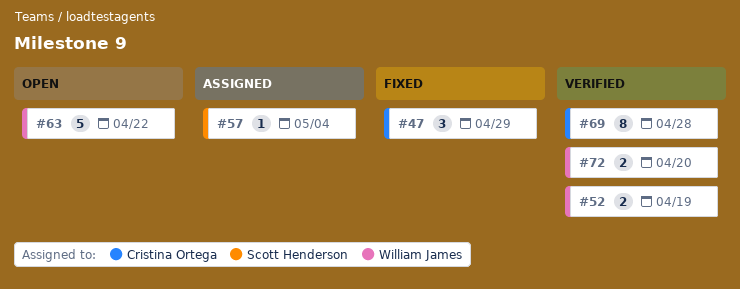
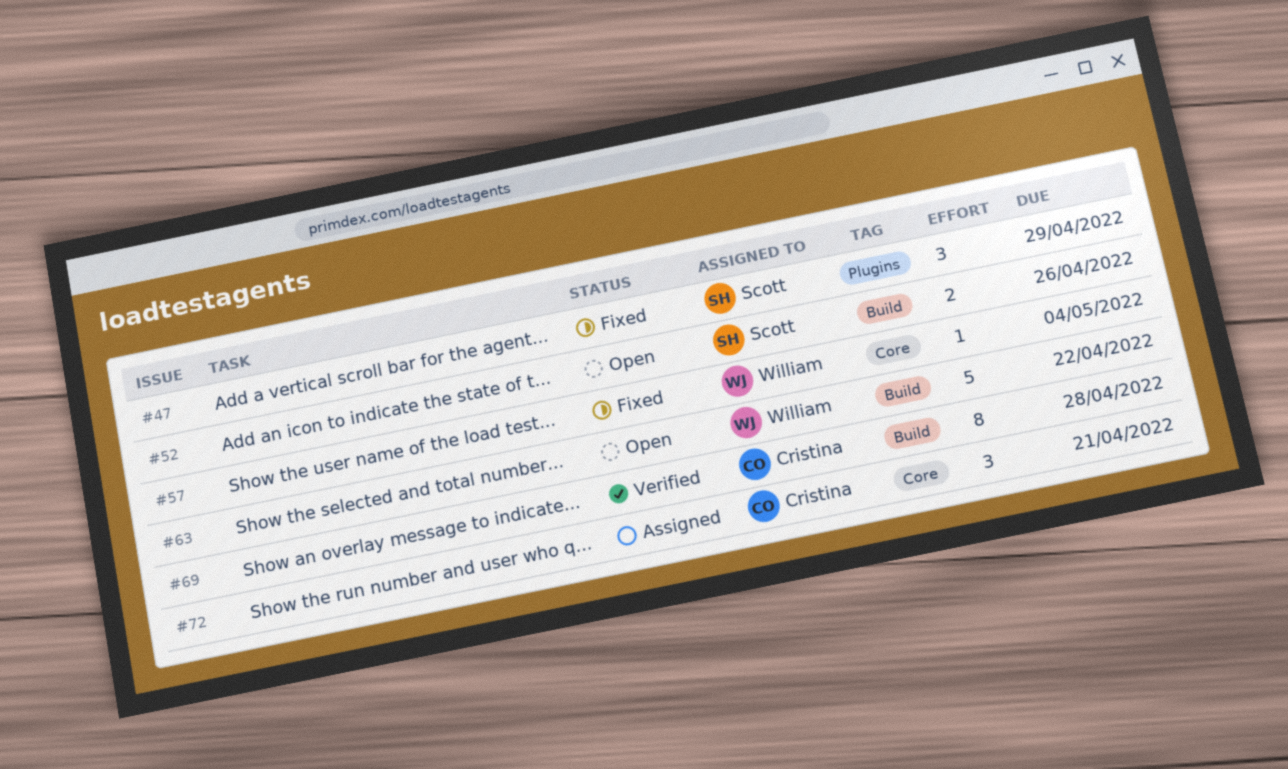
#47, owner: Cristina Ortega -> Scott Henderson
#52, status: Verified -> Open
#52, owner: William James -> Scott Henderson
#52, due: Apr 19 -> Apr 26
#57, status: Assigned -> Fixed
#57, owner: Scott Henderson -> William James
#72, status: Verified -> Assigned
#72, owner: William James -> Cristina Ortega
#72, estimate: 2 -> 3
#72, due: Apr 20 -> Apr 21

